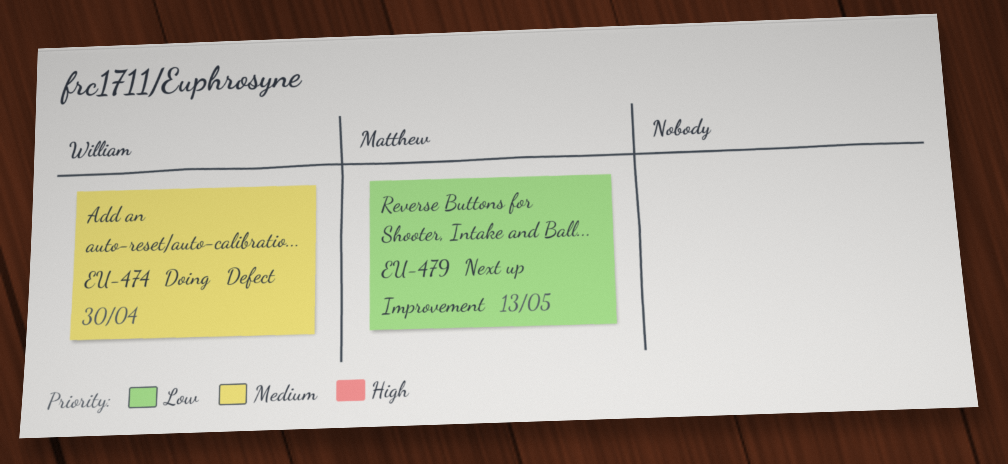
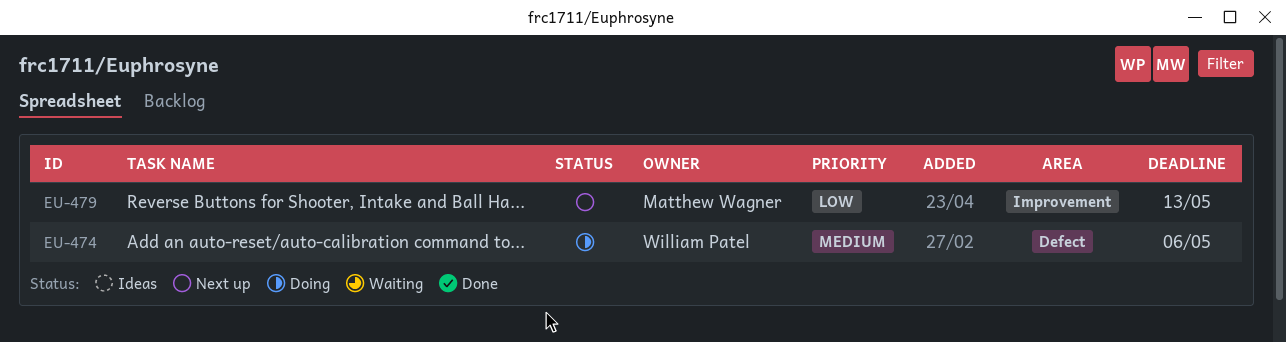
EU-474, due: Apr 30 -> May 6

